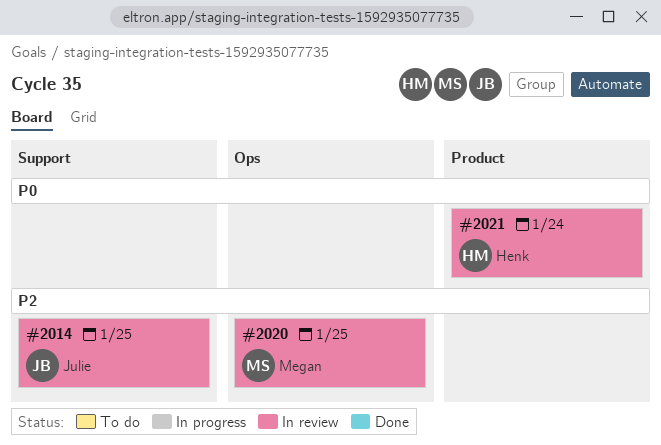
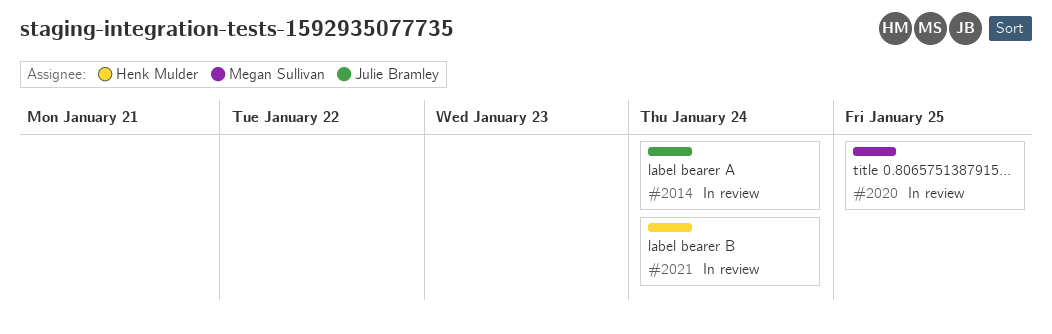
#2014, due: Jan 25 -> Jan 24

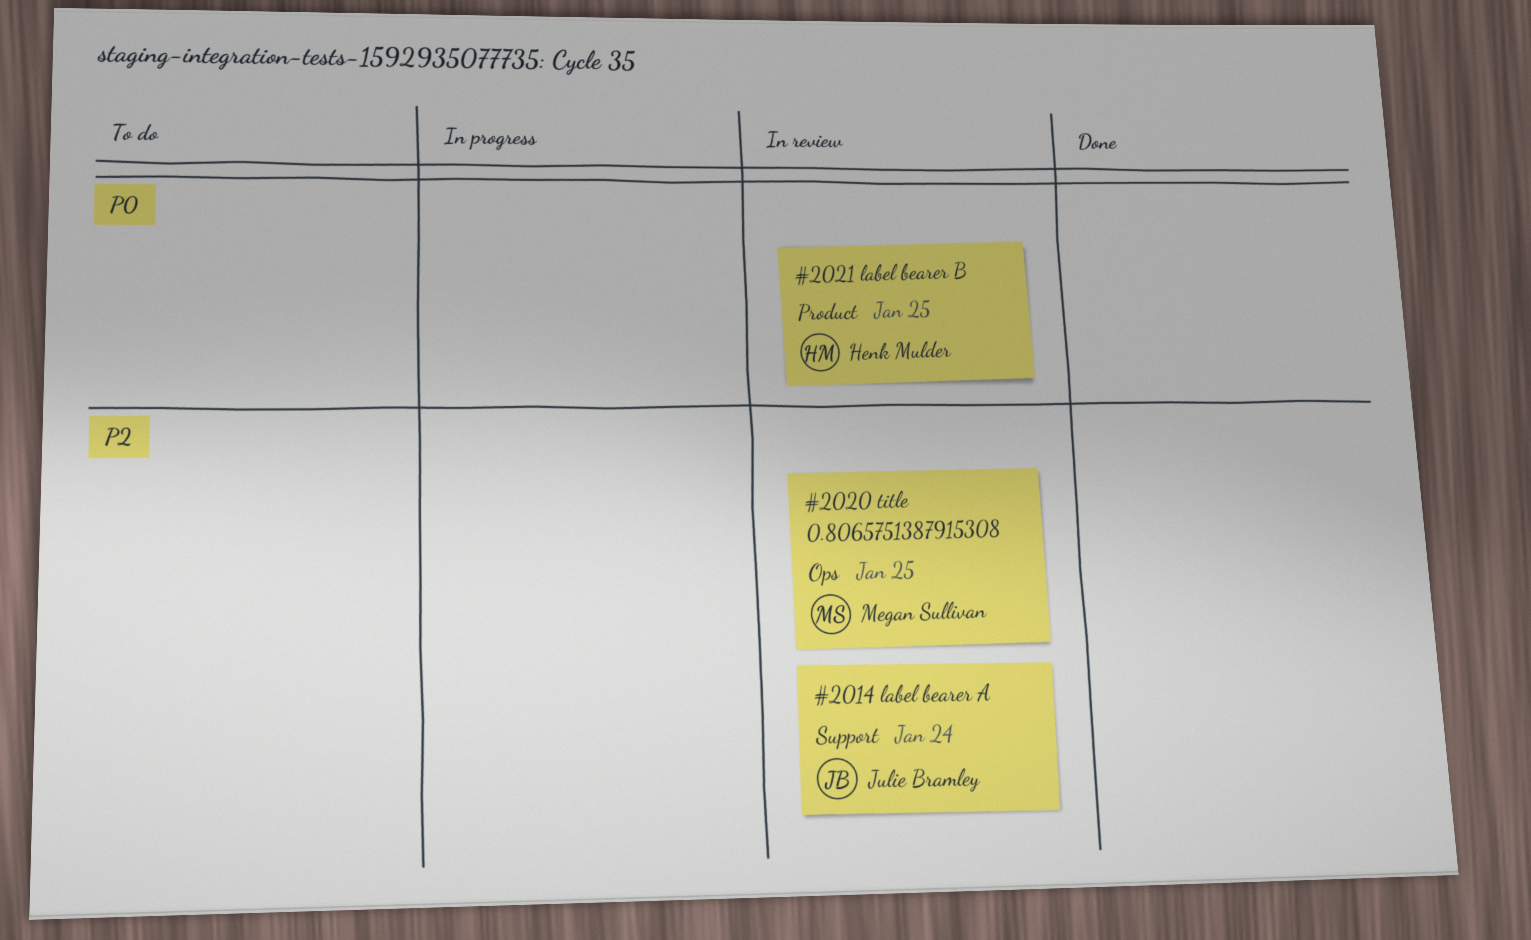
#2021, due: Jan 24 -> Jan 25

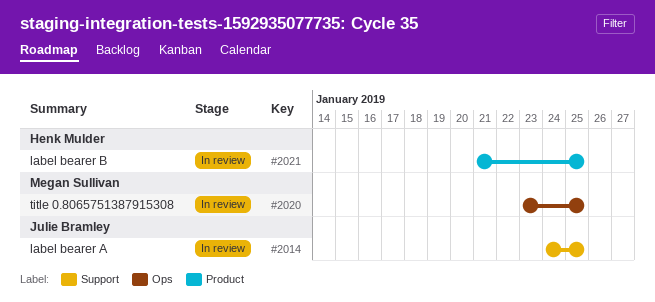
#2014, due: Jan 24 -> Jan 25

